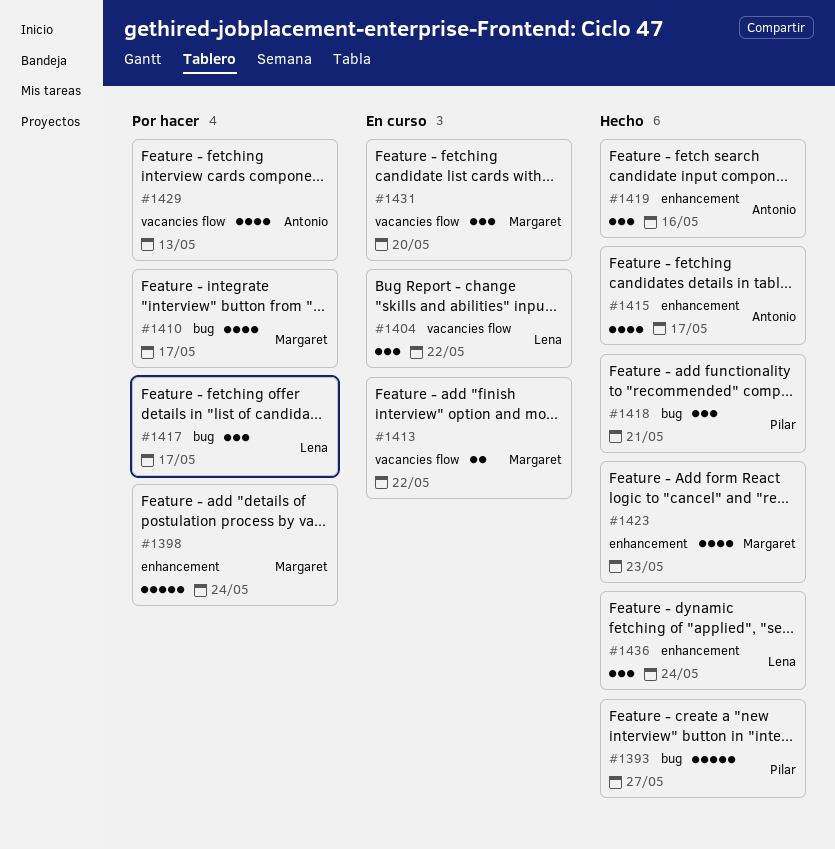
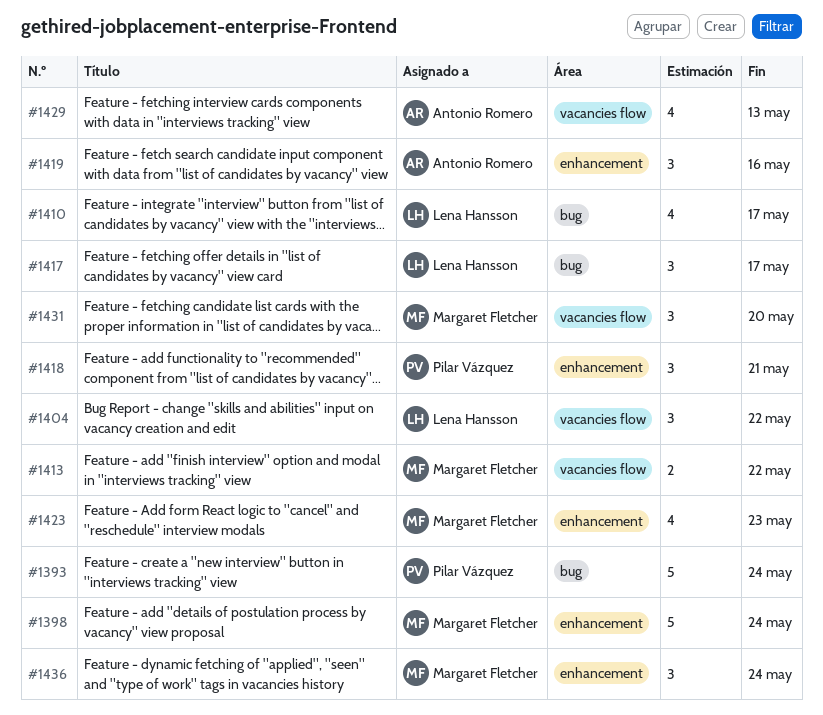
#1393, due: May 27 -> May 24
#1410, owner: Margaret Fletcher -> Lena Hansson
#1415: present -> none
#1418, label: bug -> enhancement
#1436, owner: Lena Hansson -> Margaret Fletcher

